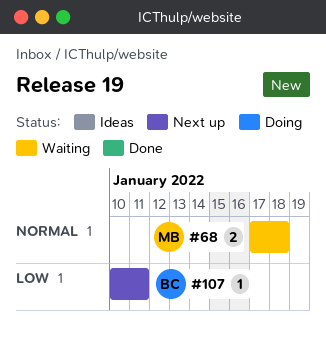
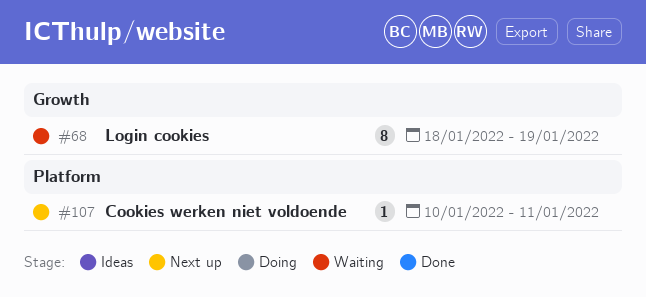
#68, estimate: 2 -> 8
#68, start: Jan 17 -> Jan 18
#68, due: Jan 18 -> Jan 19

